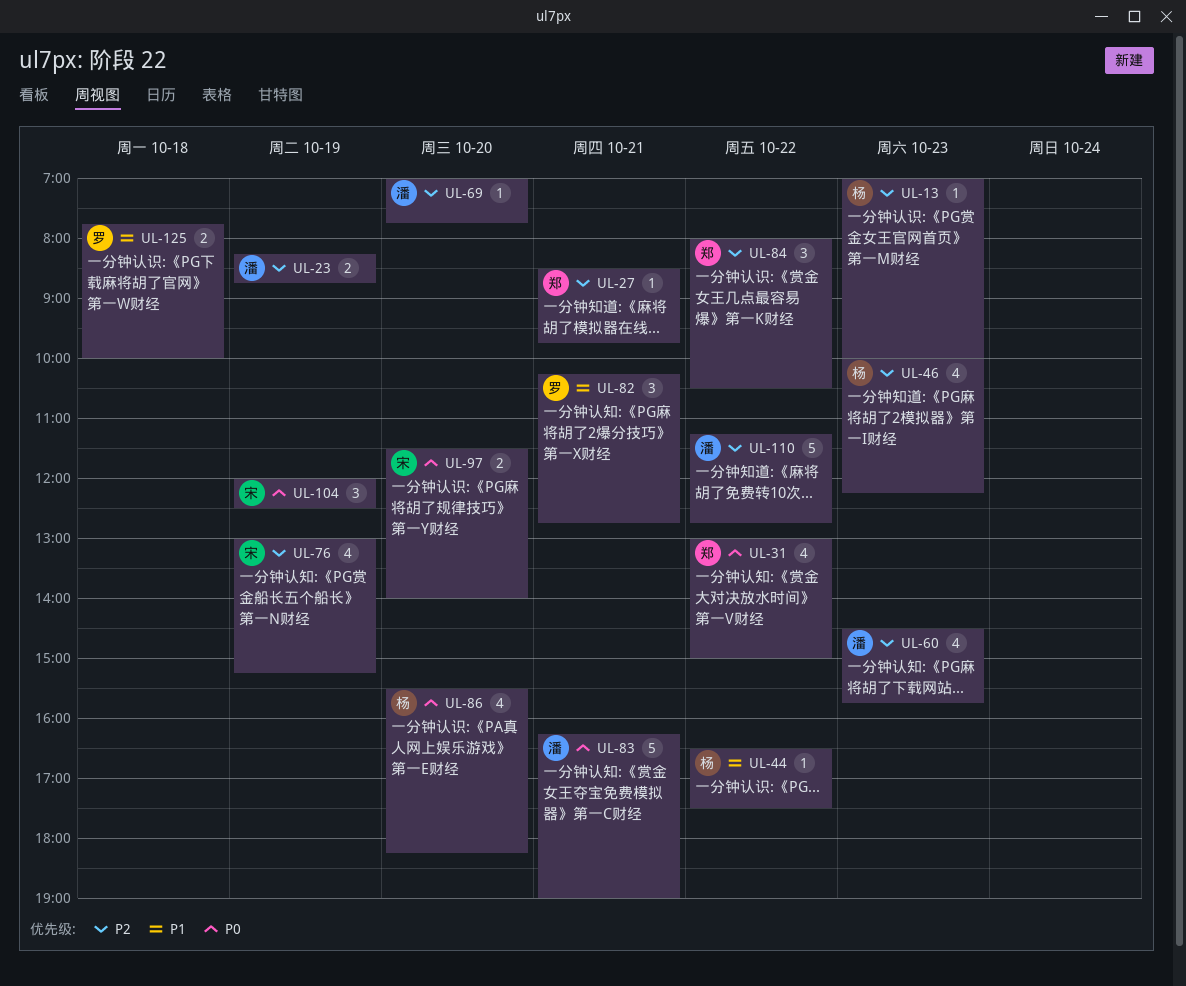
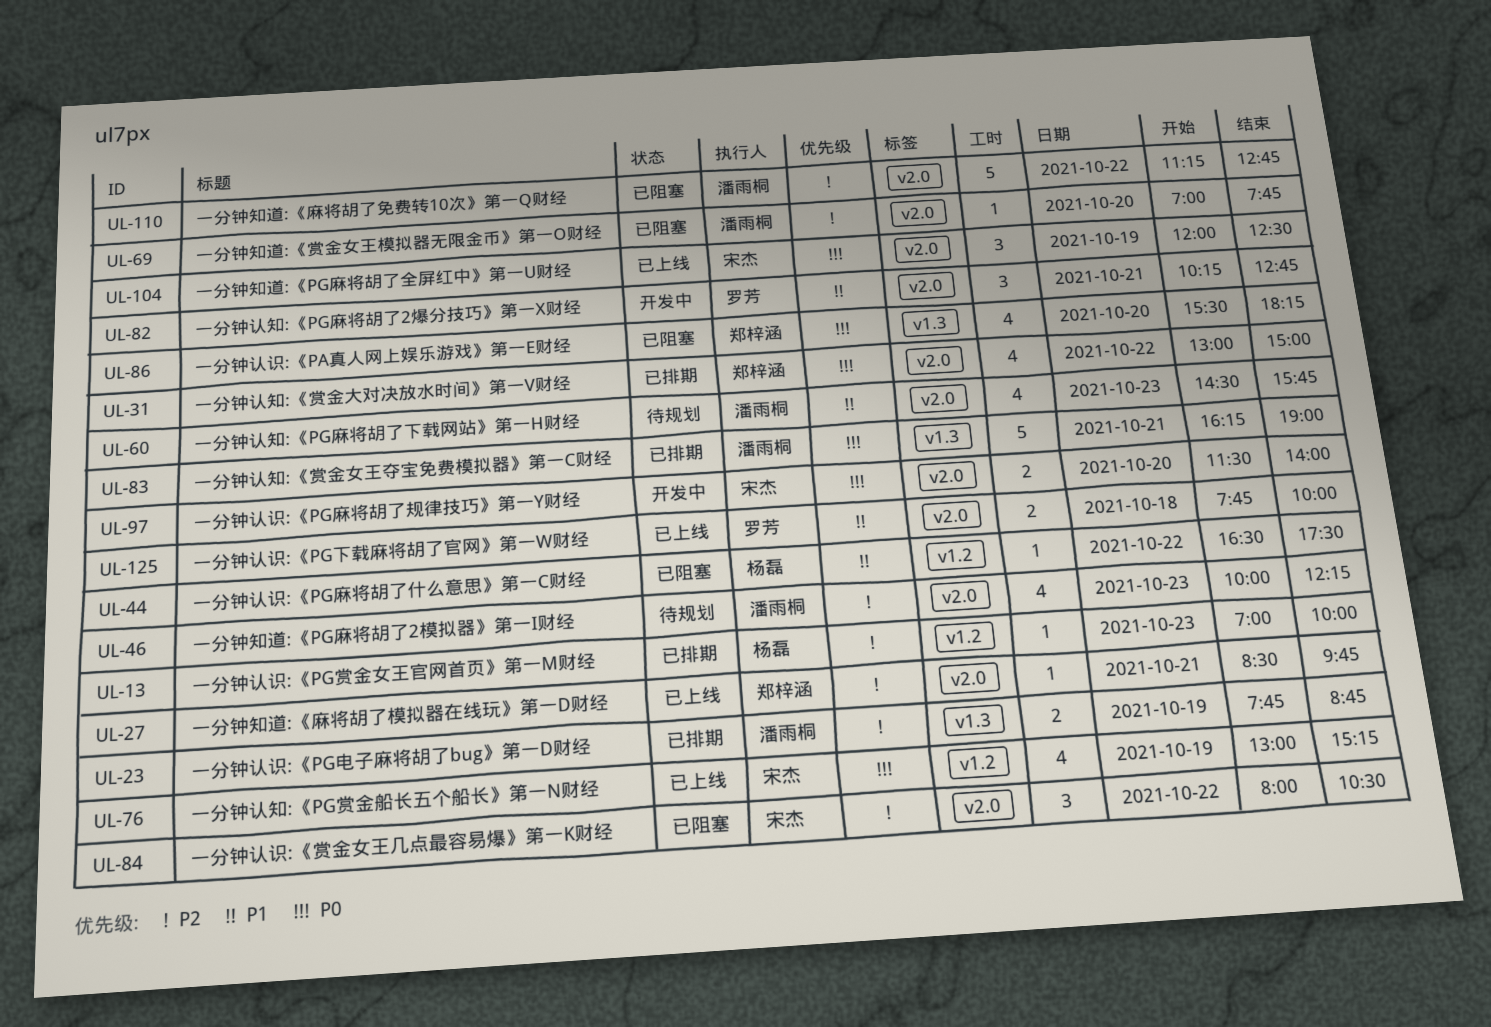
UL-23, begins: 08:15 -> 07:45
UL-46, owner: 杨磊 -> 潘雨桐
UL-60, priority: P2 -> P1
UL-76, priority: P2 -> P0
UL-84, owner: 郑梓涵 -> 宋杰
UL-86, owner: 杨磊 -> 郑梓涵

